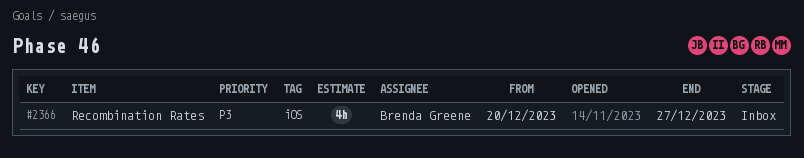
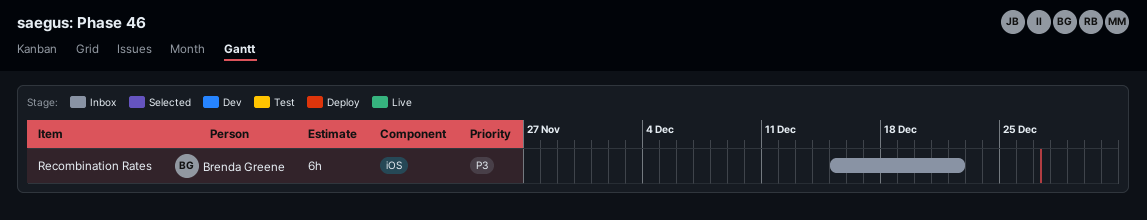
Recombination Rates, estimate: 4h -> 6h
Recombination Rates, start: Dec 20 -> Dec 15
Recombination Rates, due: Dec 27 -> Dec 22

